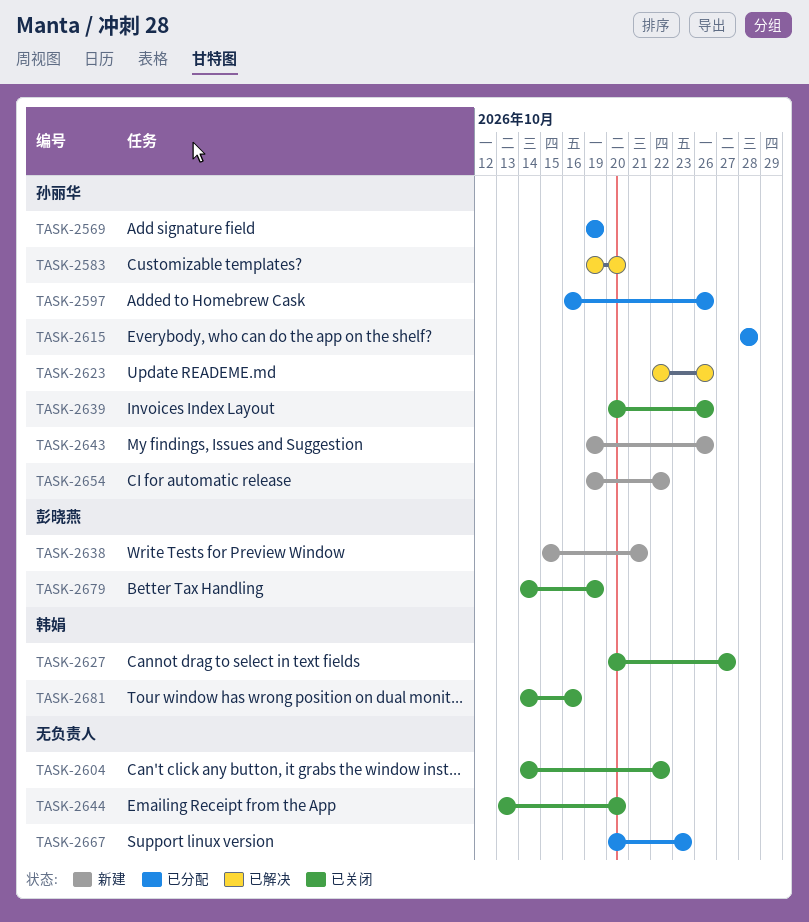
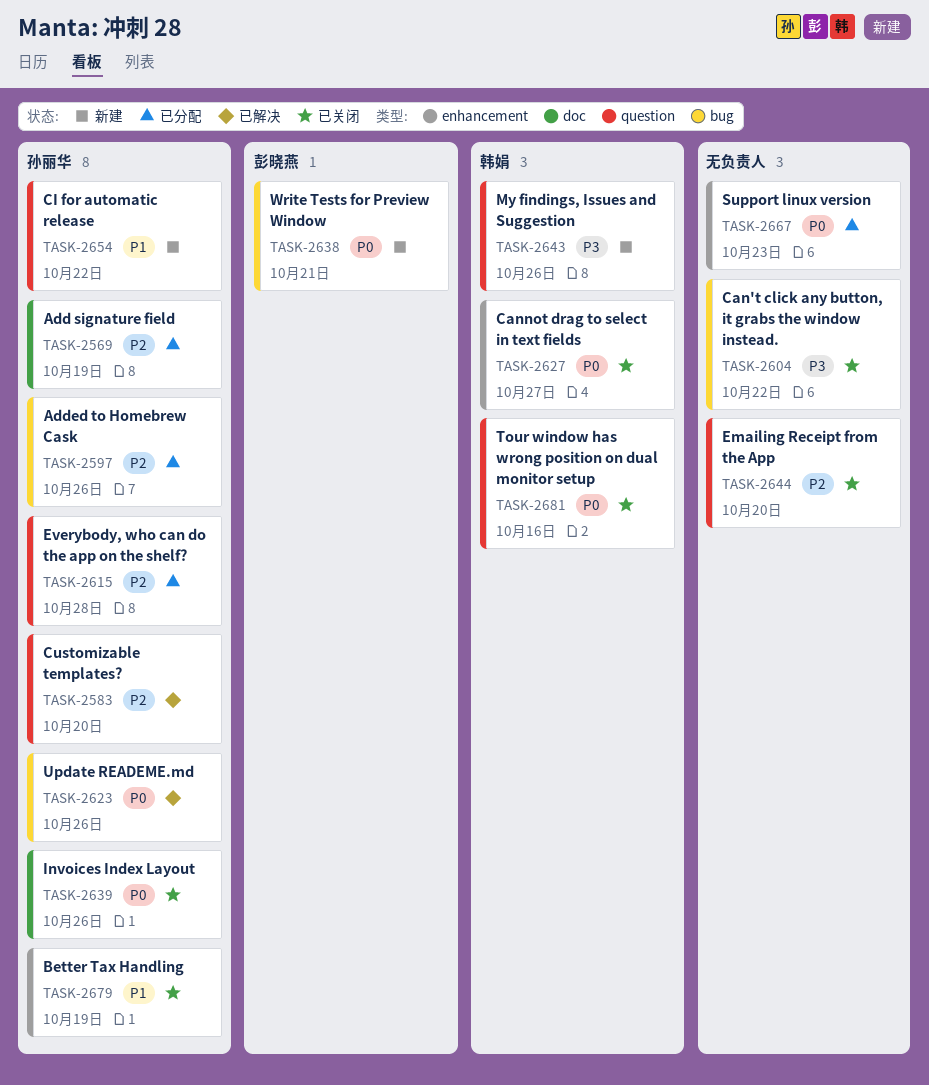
TASK-2643, owner: 孙丽华 -> 韩娟
TASK-2679, owner: 彭晓燕 -> 孙丽华

